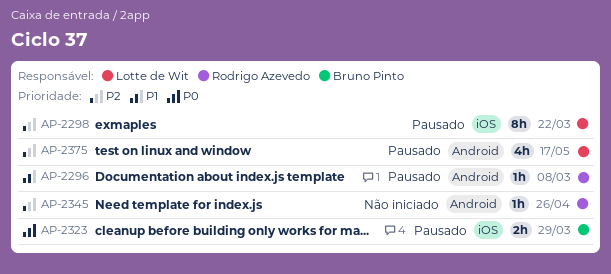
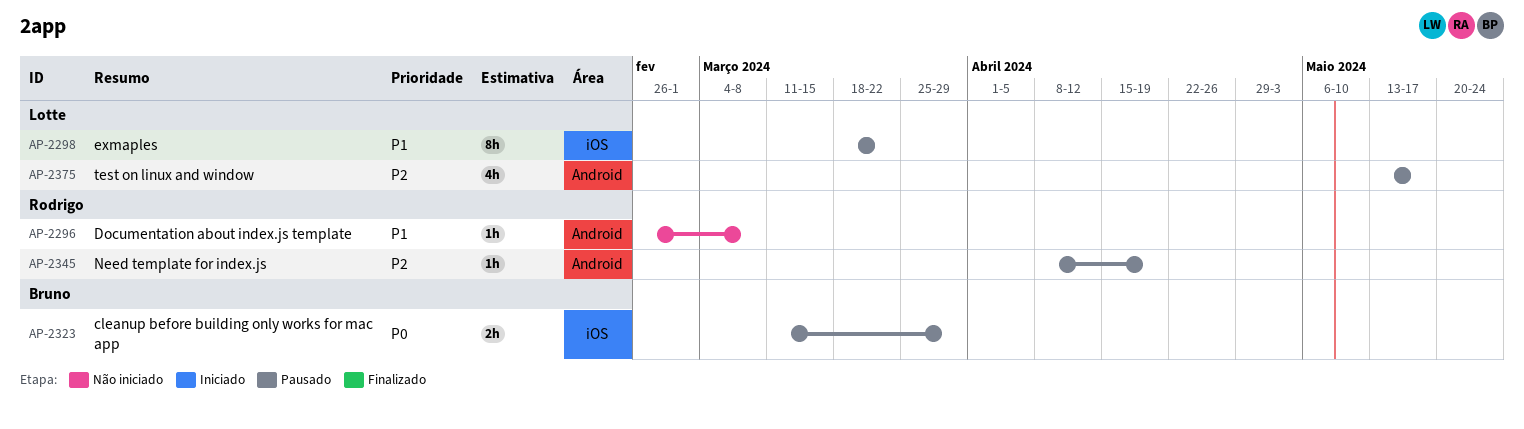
AP-2296, status: Pausado -> Não iniciado
AP-2298, priority: P2 -> P1
AP-2345, status: Não iniciado -> Pausado
AP-2345, due: Apr 26 -> Apr 19

